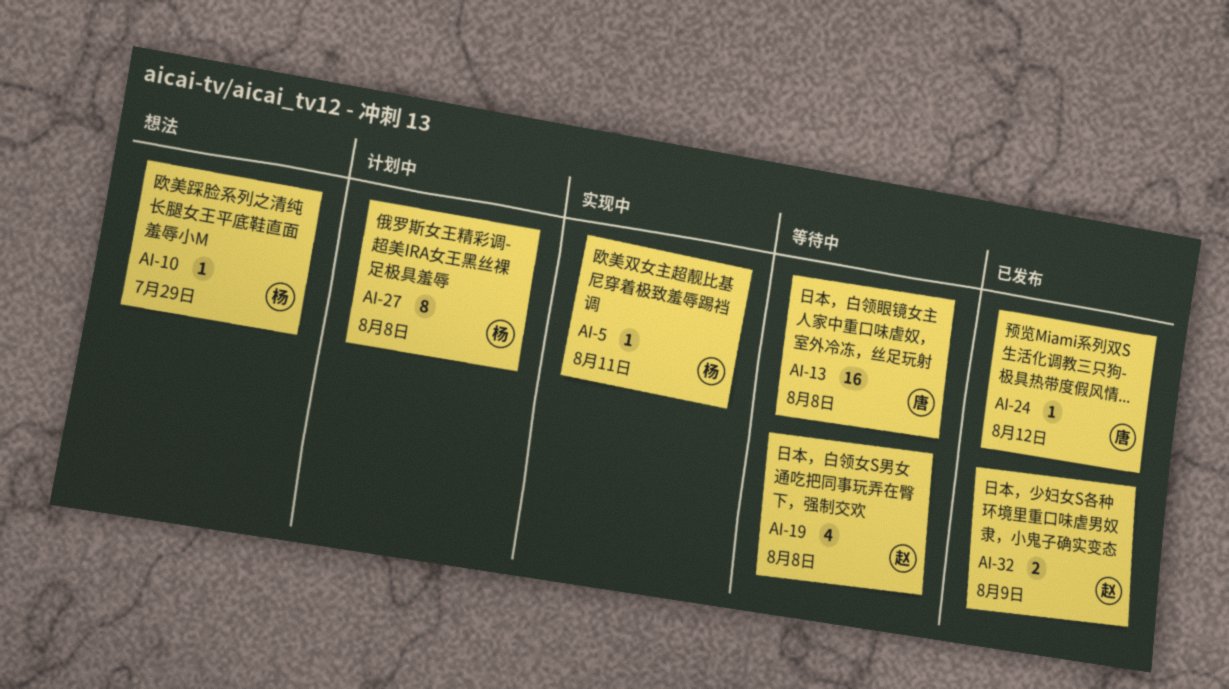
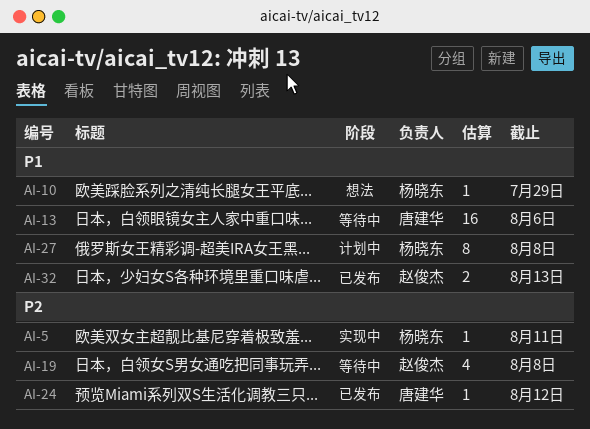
AI-13, due: Aug 8 -> Aug 6
AI-32, due: Aug 9 -> Aug 13

